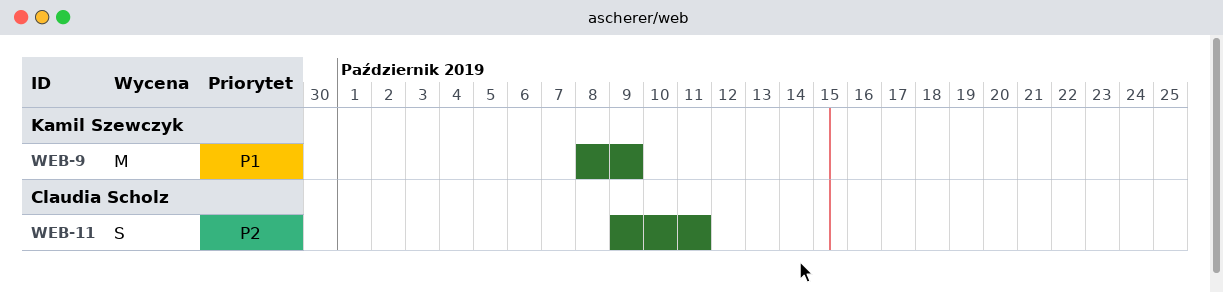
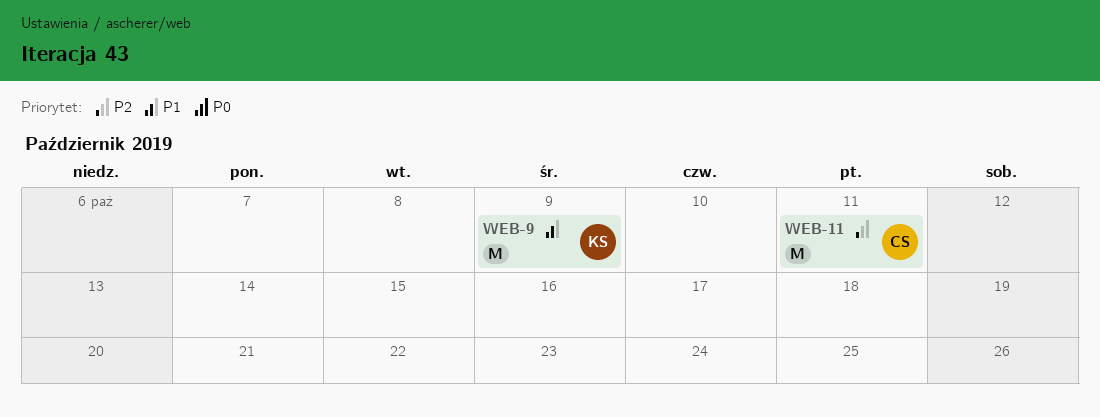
WEB-11, estimate: S -> M

